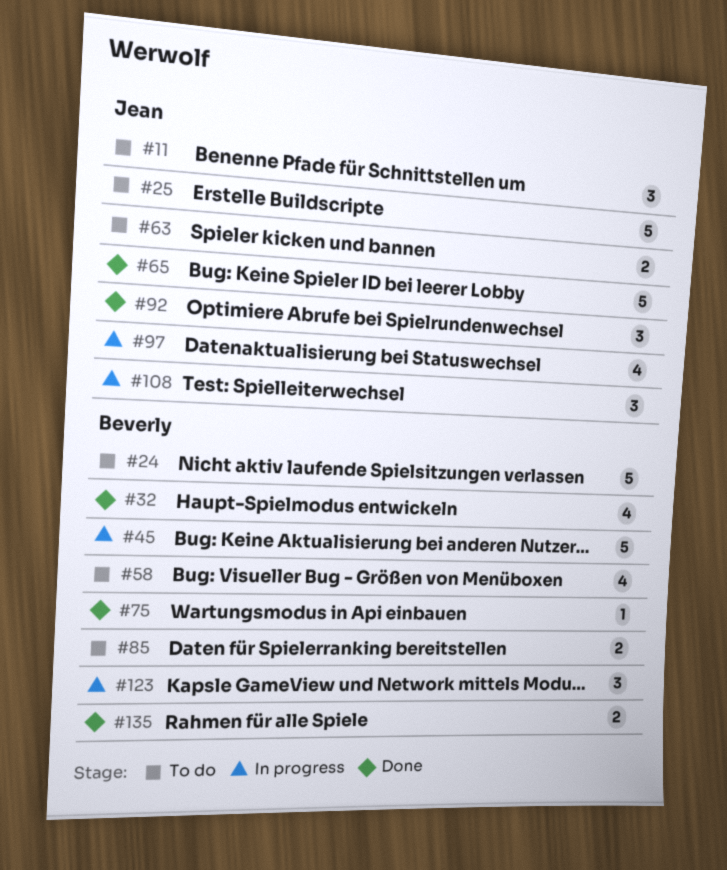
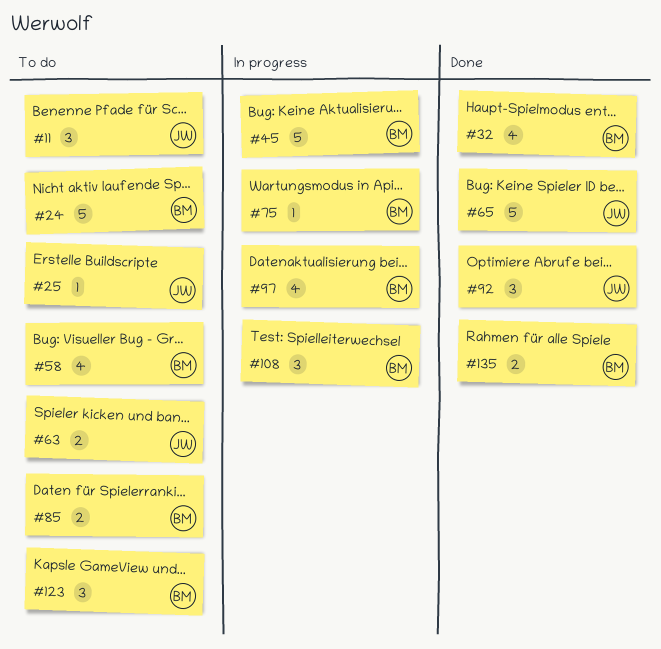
#25, estimate: 5 -> 1
#75, status: Done -> In progress
#97, owner: Jean -> Beverly
#108, owner: Jean -> Beverly
#123, status: In progress -> To do

